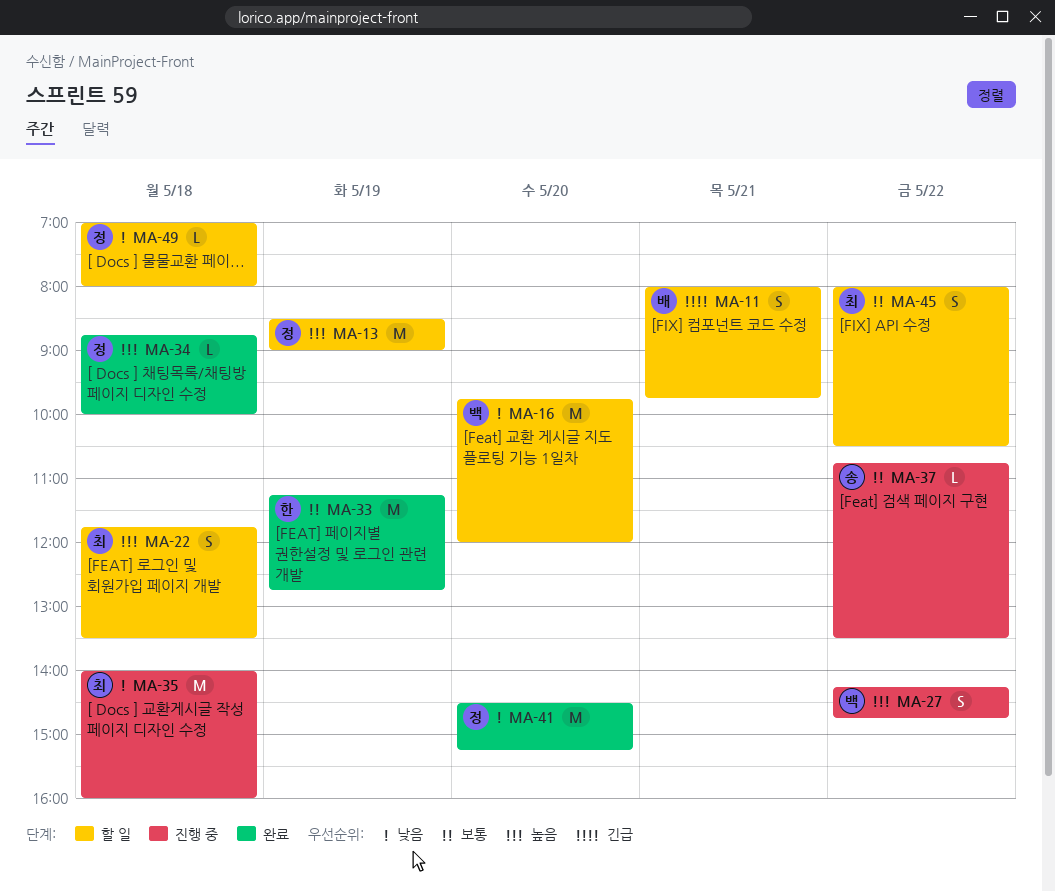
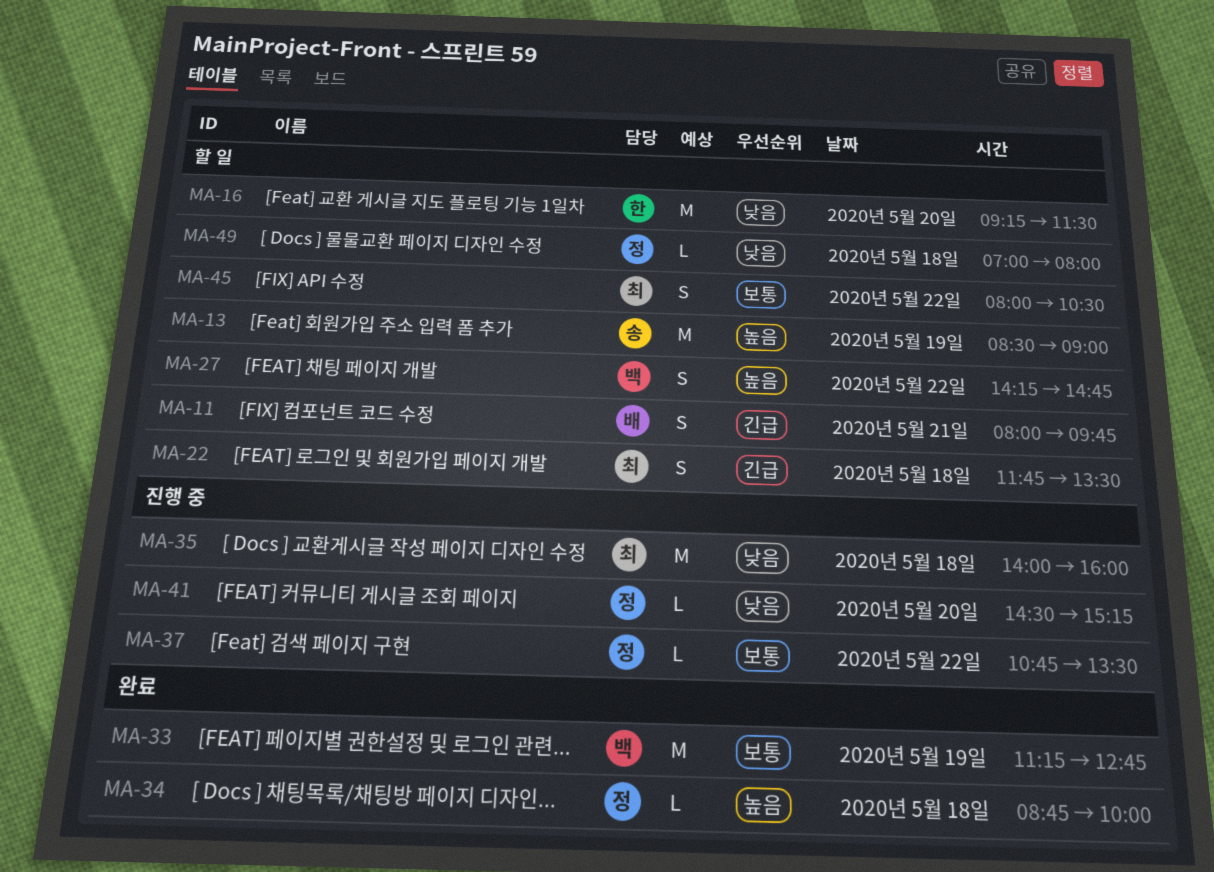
MA-13, owner: 정 -> 송
MA-16, owner: 백 -> 한
MA-16, begins: 09:45 -> 09:15
MA-16, ends: 12:00 -> 11:30
MA-22, priority: 높음 -> 긴급
MA-27, status: 진행 중 -> 할 일
MA-33, owner: 한 -> 백
MA-37, owner: 송 -> 정
MA-41, status: 완료 -> 진행 중
MA-41, estimate: M -> L

